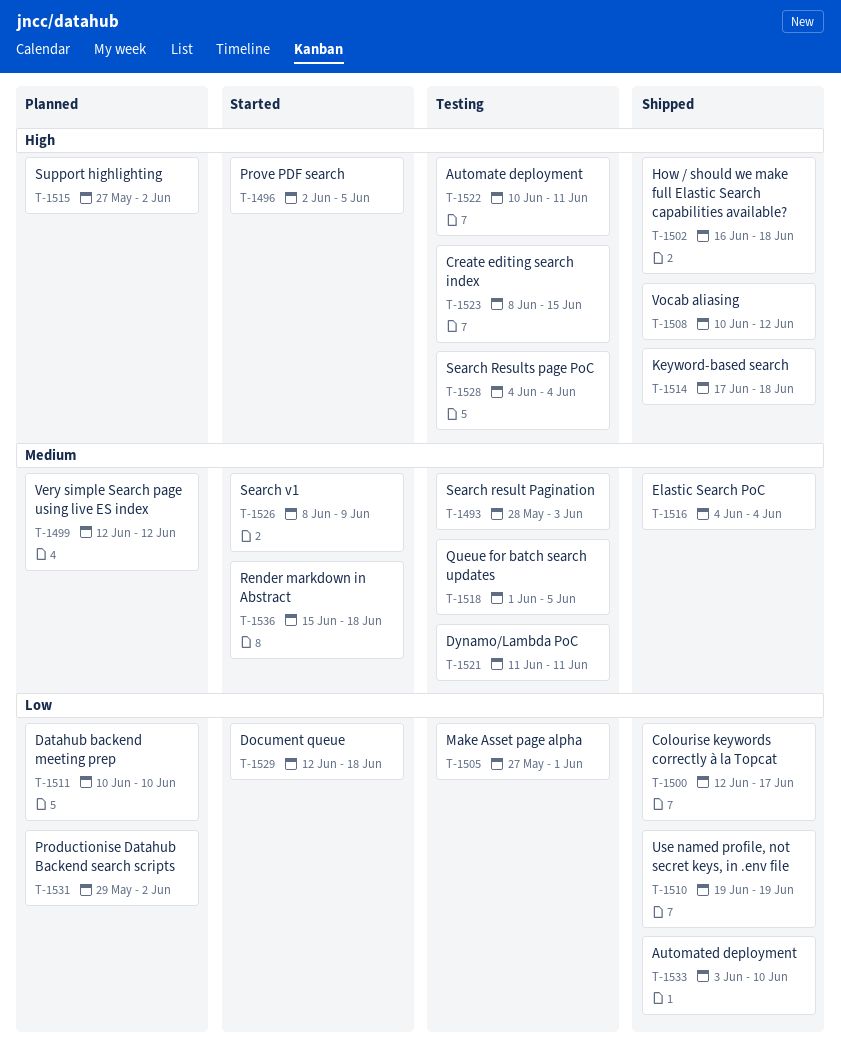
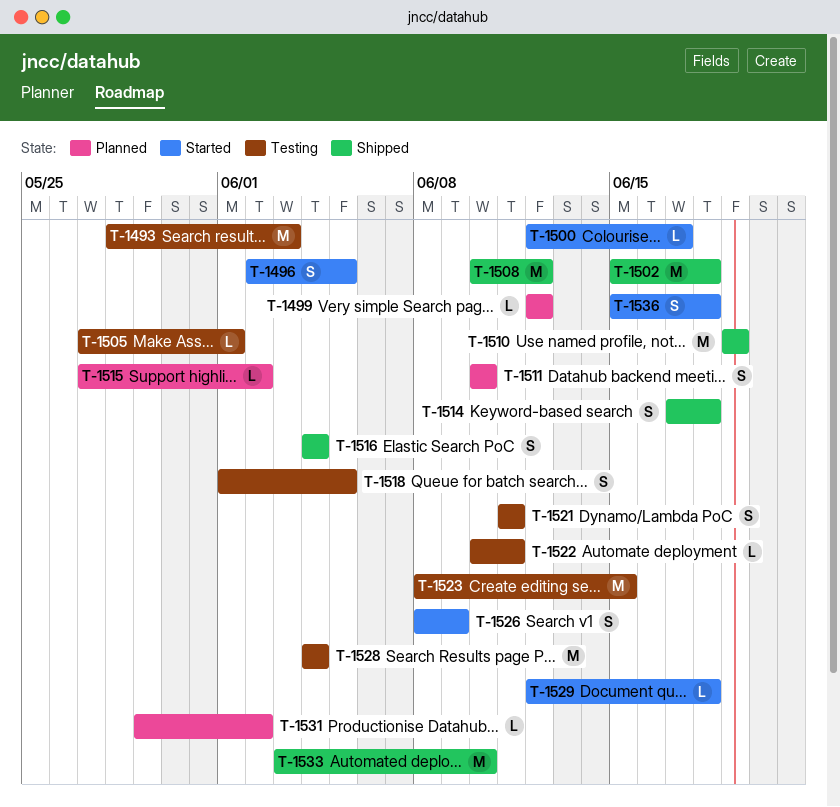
T-1500, status: Shipped -> Started
T-1502, start: Jun 16 -> Jun 15

